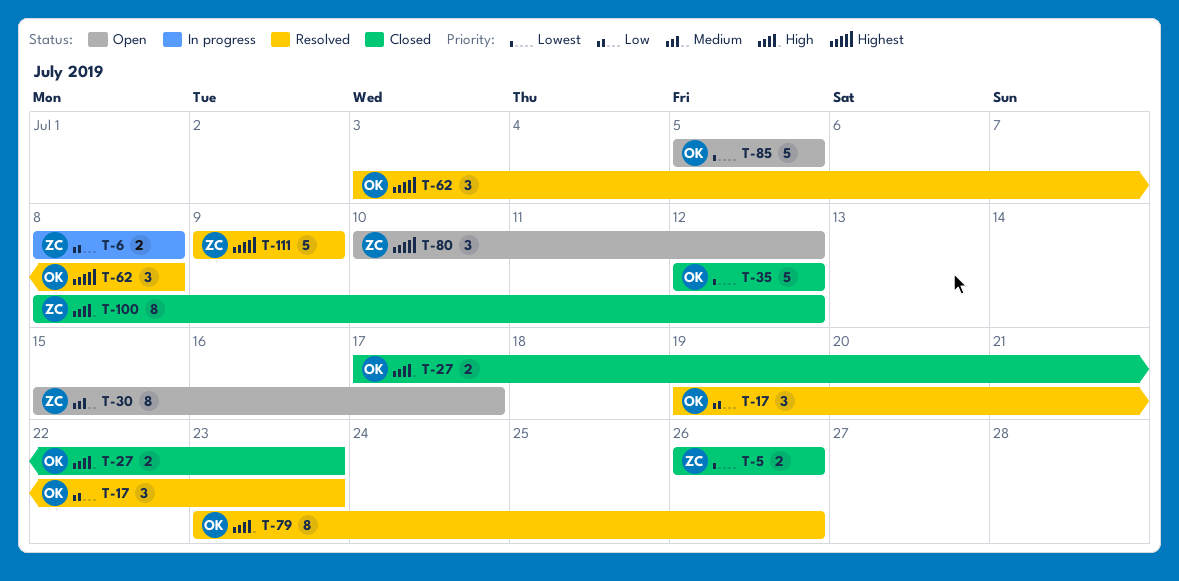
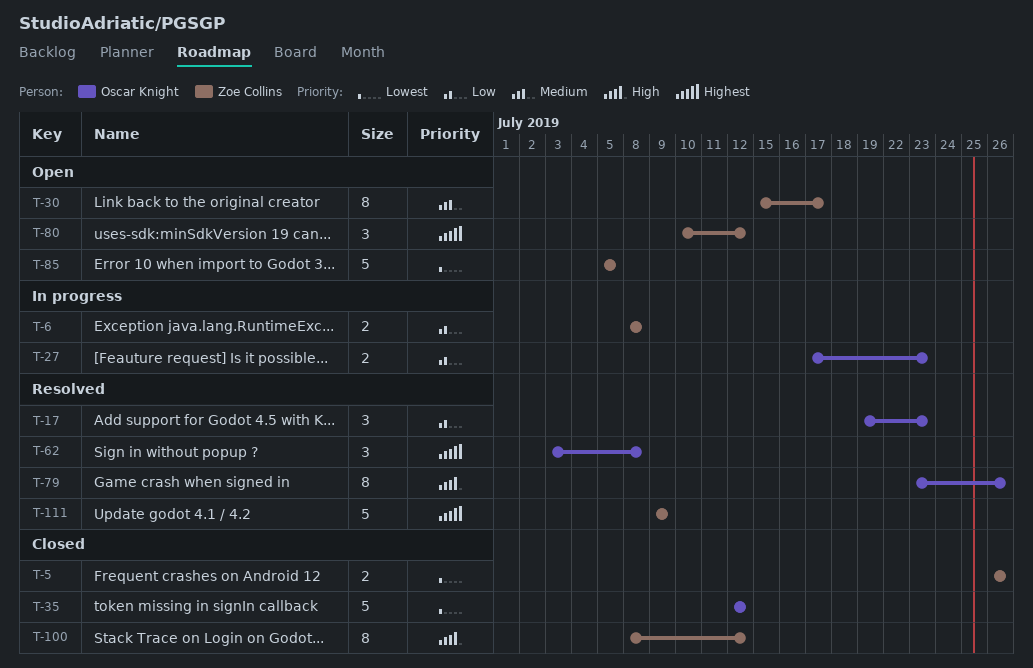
T-27, status: Closed -> In progress
T-27, priority: High -> Low
T-85, owner: Oscar Knight -> Zoe Collins

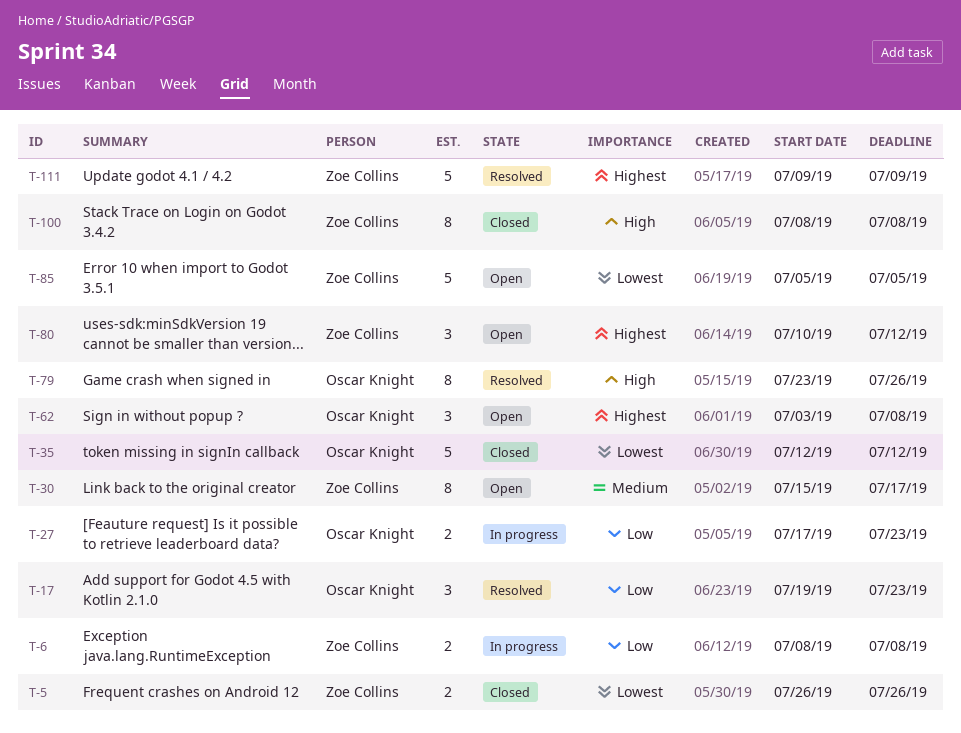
T-62, status: Resolved -> Open
T-100, due: Jul 12 -> Jul 8

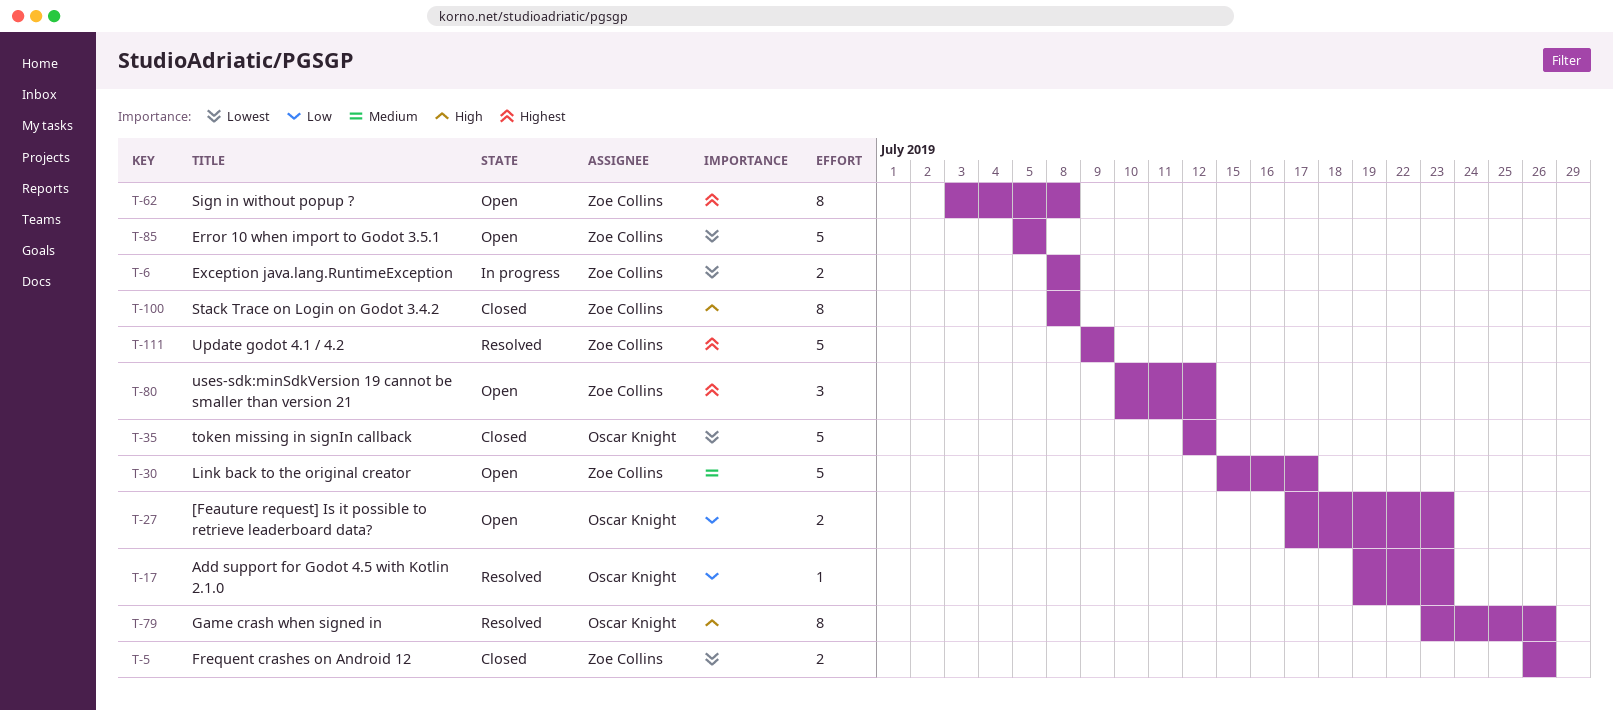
T-6, priority: Low -> Lowest
T-17, estimate: 3 -> 1
T-27, status: In progress -> Open
T-30, estimate: 8 -> 5
T-62, owner: Oscar Knight -> Zoe Collins
T-62, estimate: 3 -> 8

